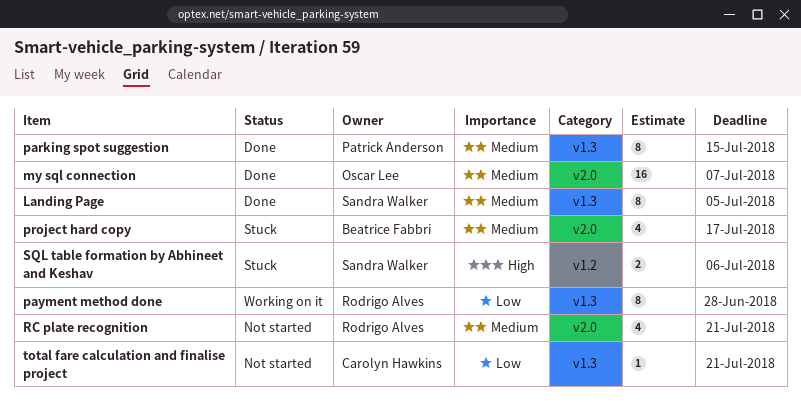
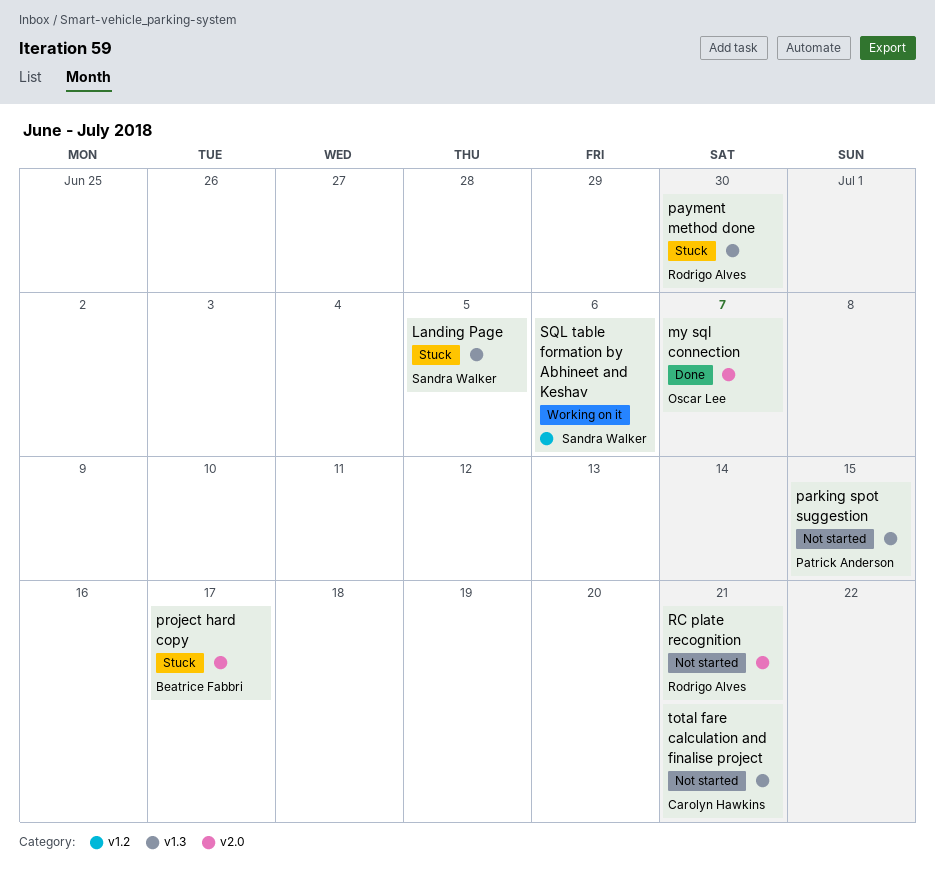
Landing Page, status: Done -> Stuck
parking spot suggestion, status: Done -> Not started
payment method done, status: Working on it -> Stuck
payment method done, due: Jun 28 -> Jun 30
SQL table formation by Abhineet and Keshav, status: Stuck -> Working on it

